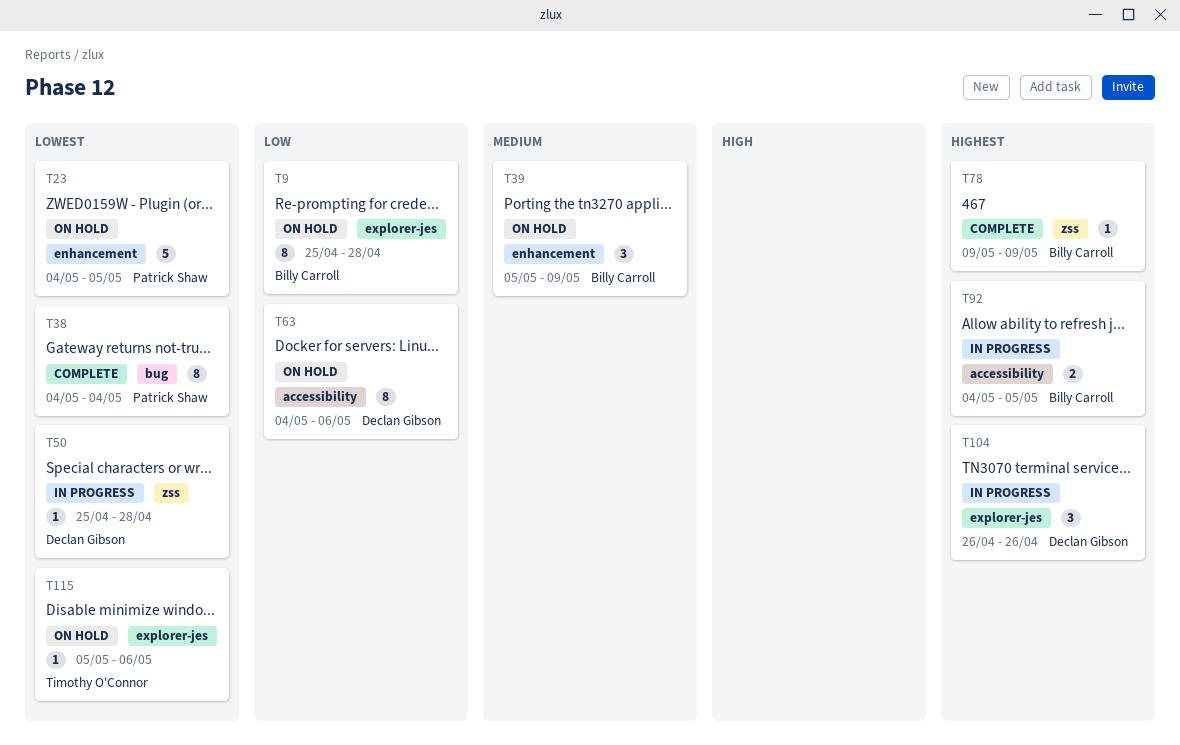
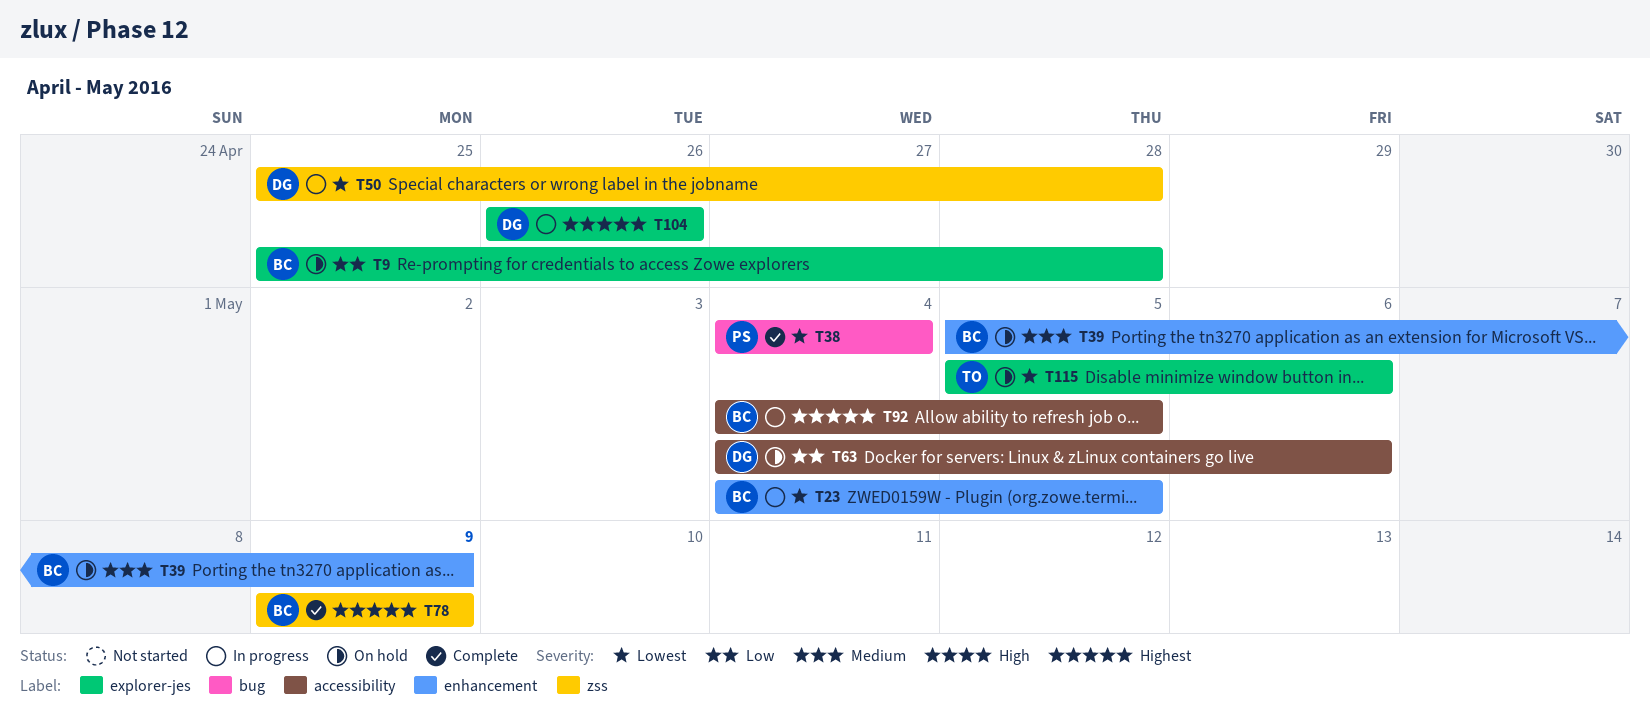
T23, status: On hold -> In progress
T23, owner: Patrick Shaw -> Billy Carroll

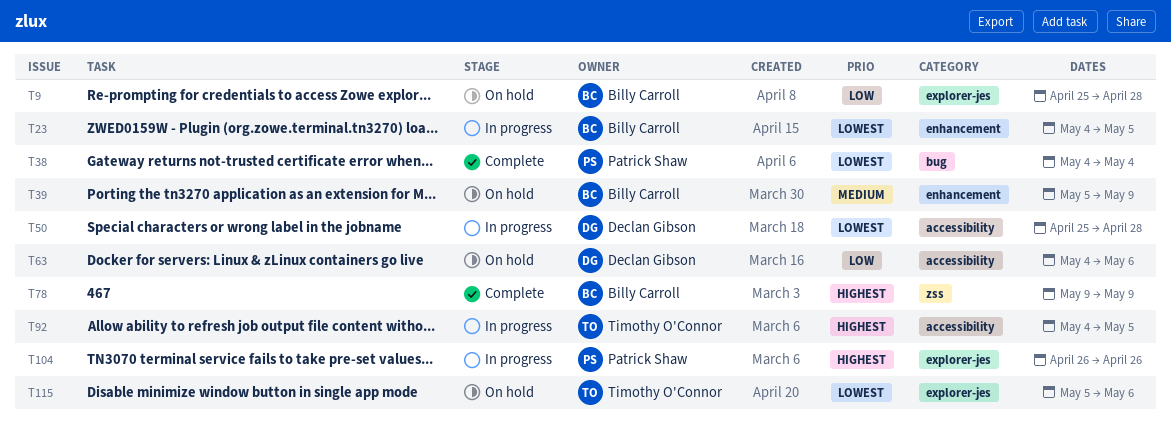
T50, label: zss -> accessibility
T92, owner: Billy Carroll -> Timothy O'Connor
T104, owner: Declan Gibson -> Patrick Shaw

